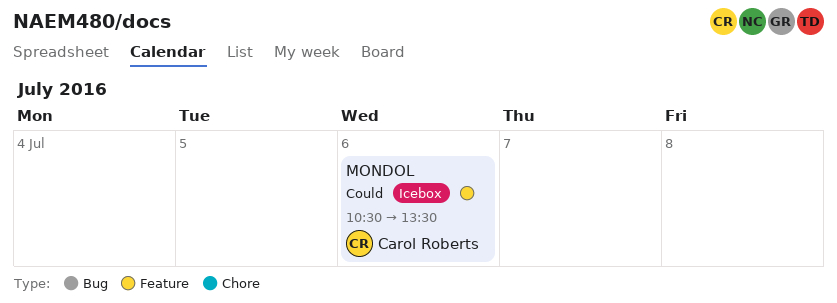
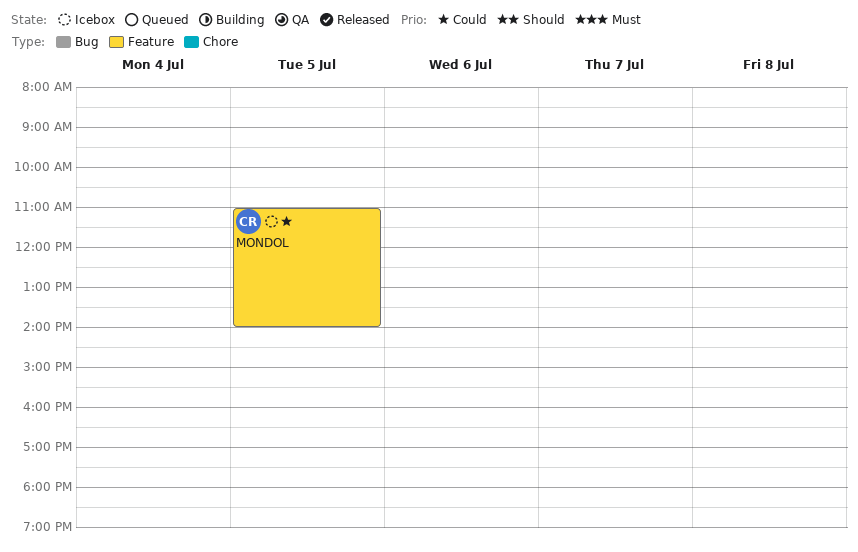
MONDOL, day: Jul 6 -> Jul 5
MONDOL, begins: 10:30 -> 11:00
MONDOL, ends: 13:30 -> 14:00

